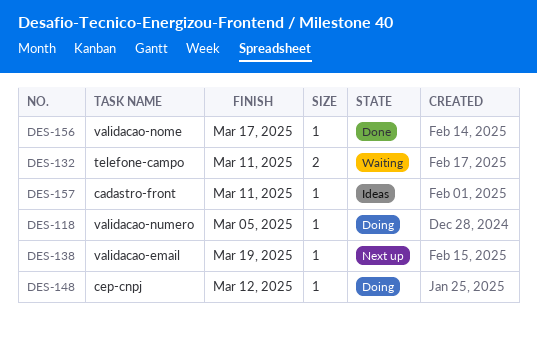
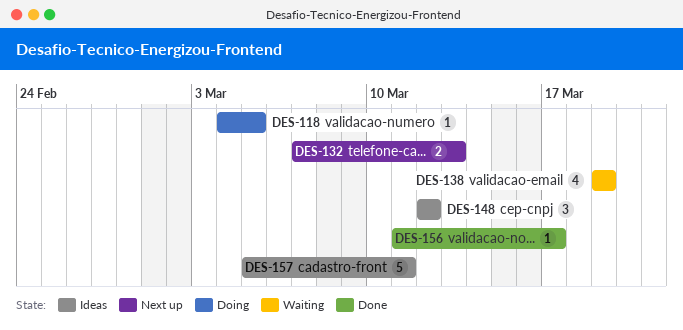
DES-132, status: Waiting -> Next up
DES-132, due: Mar 11 -> Mar 13
DES-138, status: Next up -> Waiting
DES-138, estimate: 1 -> 4
DES-148, status: Doing -> Ideas
DES-148, estimate: 1 -> 3
DES-157, estimate: 1 -> 5

